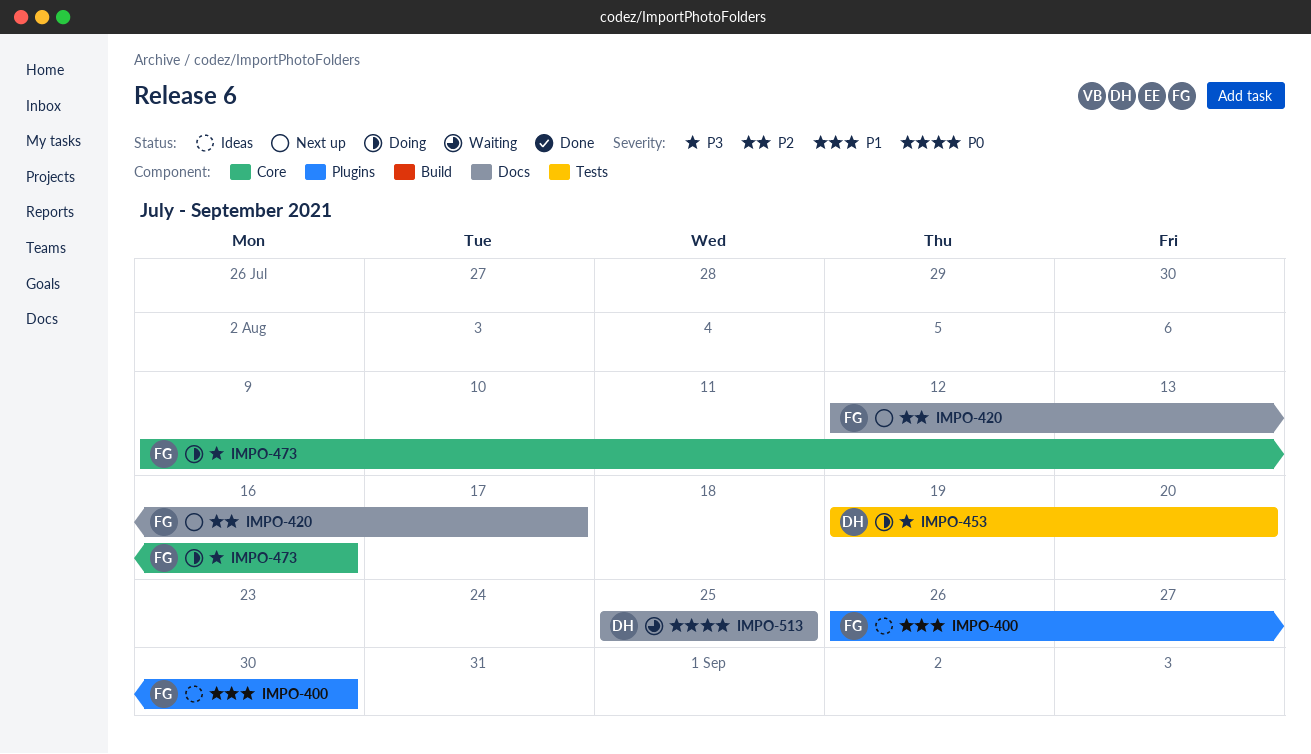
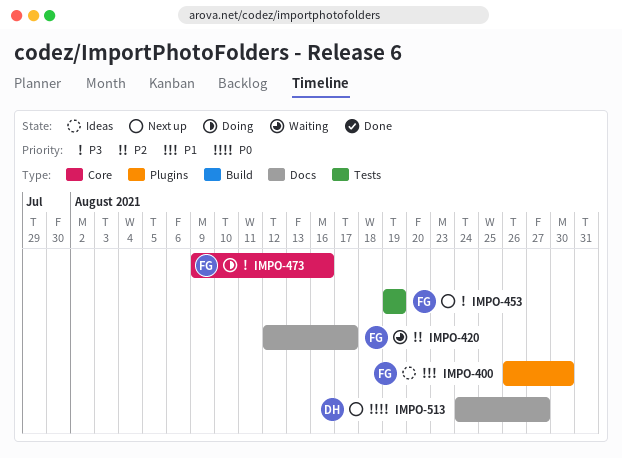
IMPO-420, status: Next up -> Waiting
IMPO-453, status: Doing -> Next up
IMPO-453, owner: DH -> FG
IMPO-453, due: Aug 20 -> Aug 19
IMPO-513, status: Waiting -> Next up
IMPO-513, start: Aug 25 -> Aug 24
IMPO-513, due: Aug 25 -> Aug 27

